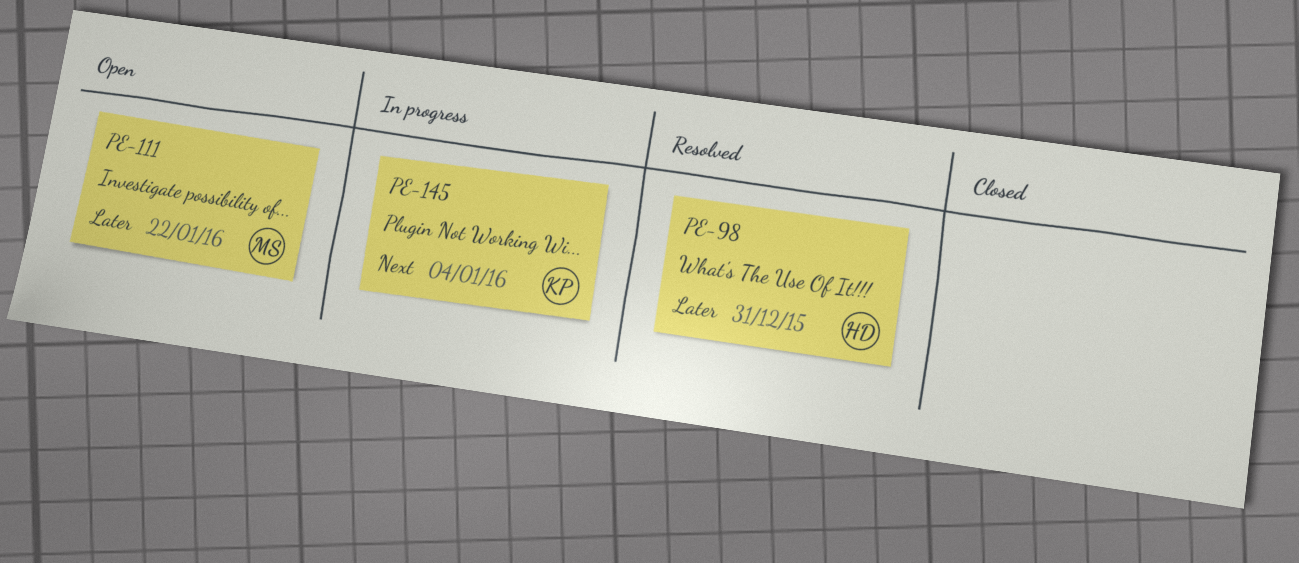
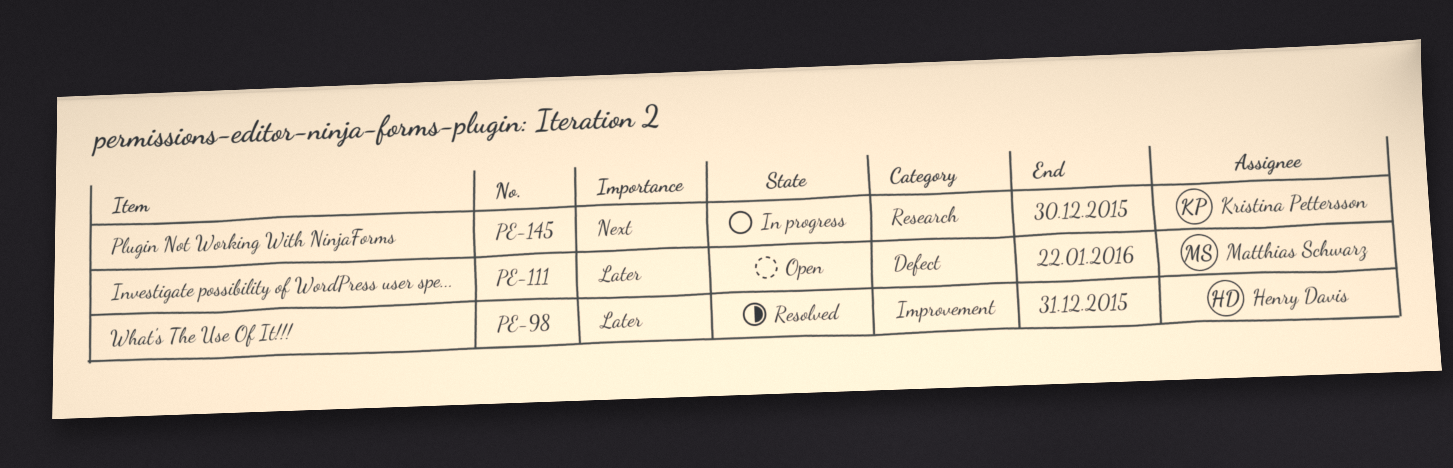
PE-145, due: Jan 4 -> Dec 30

